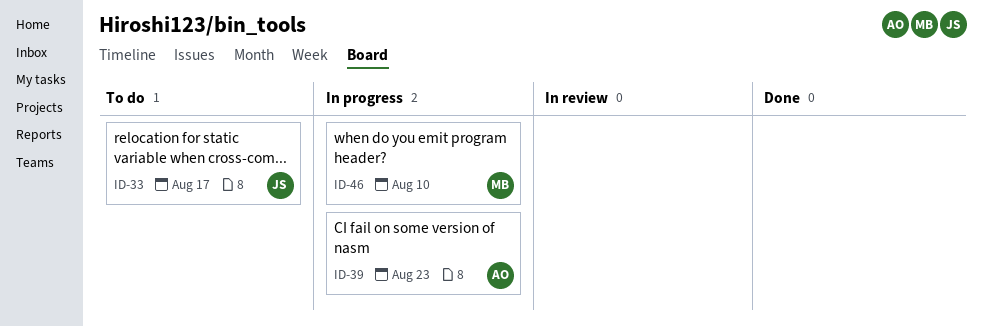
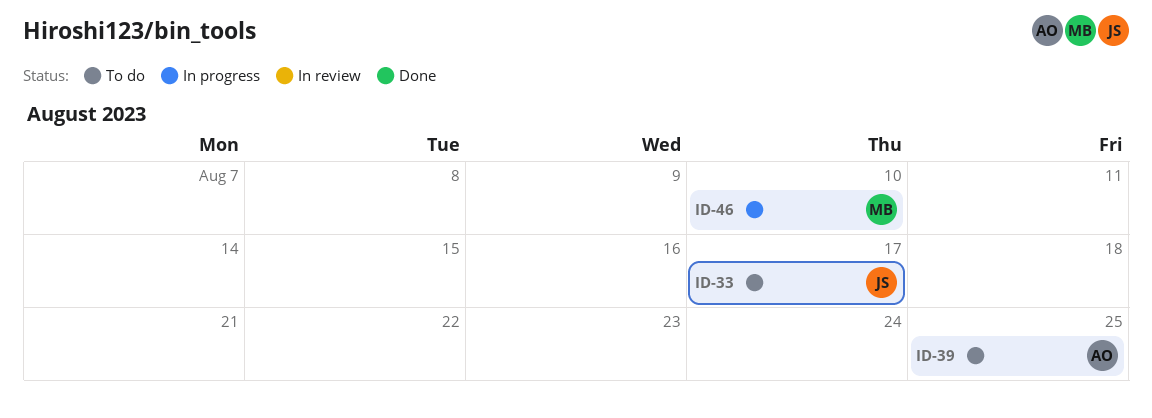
ID-39, status: In progress -> To do
ID-39, due: Aug 23 -> Aug 25

